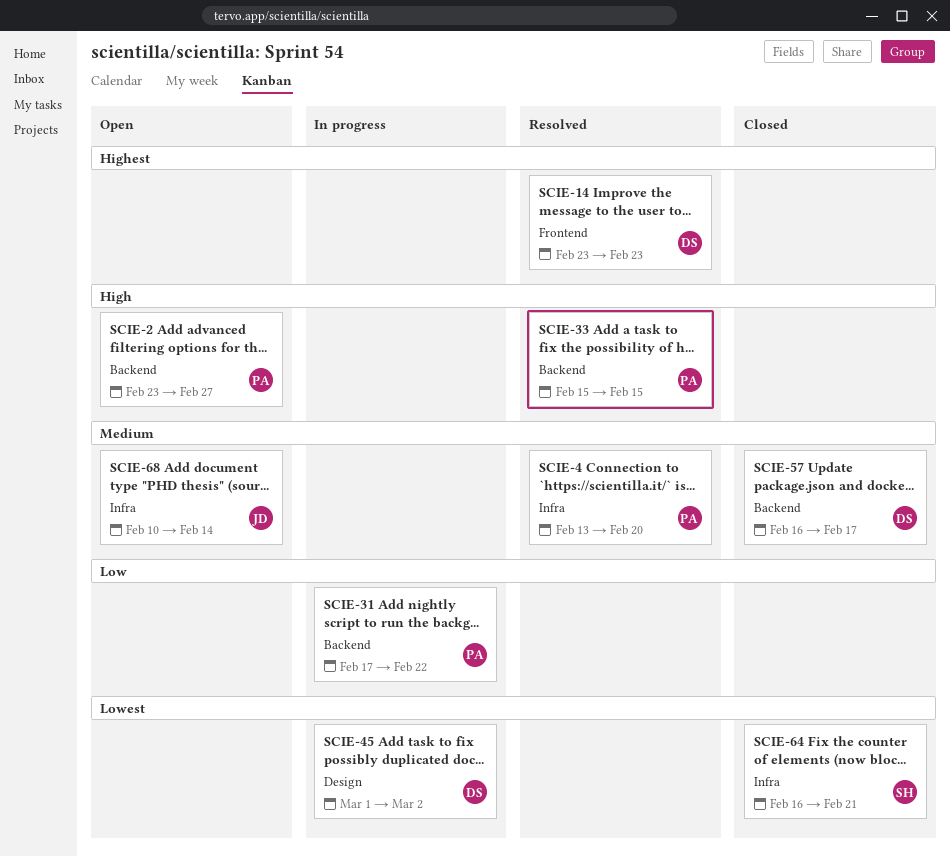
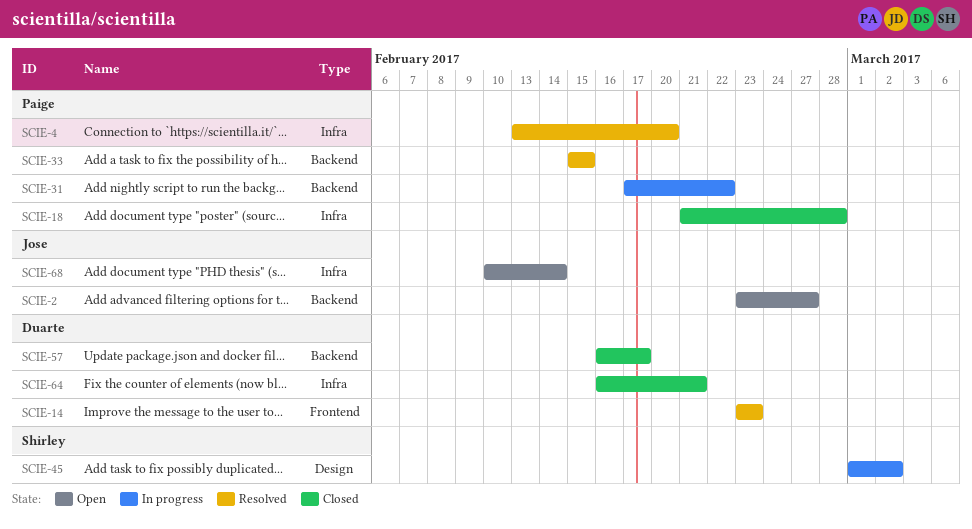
SCIE-2, owner: Paige -> Jose
SCIE-18: none -> present
SCIE-45, owner: Duarte -> Shirley
SCIE-64, owner: Shirley -> Duarte

